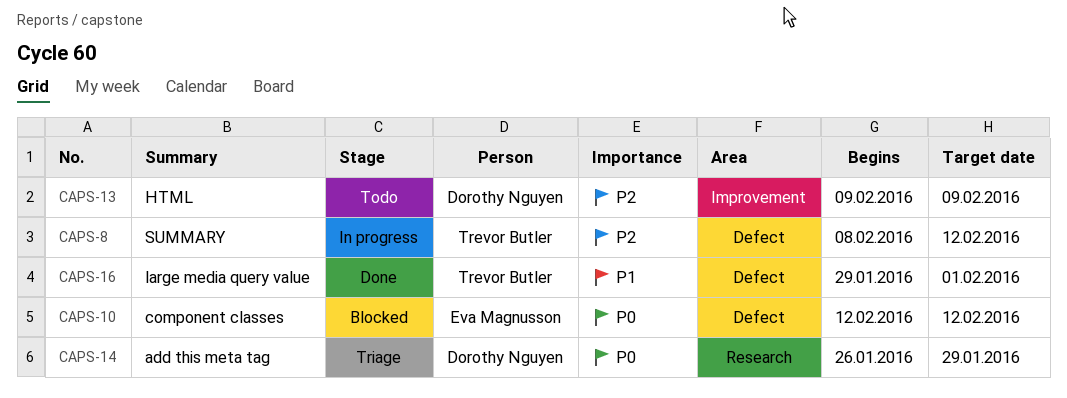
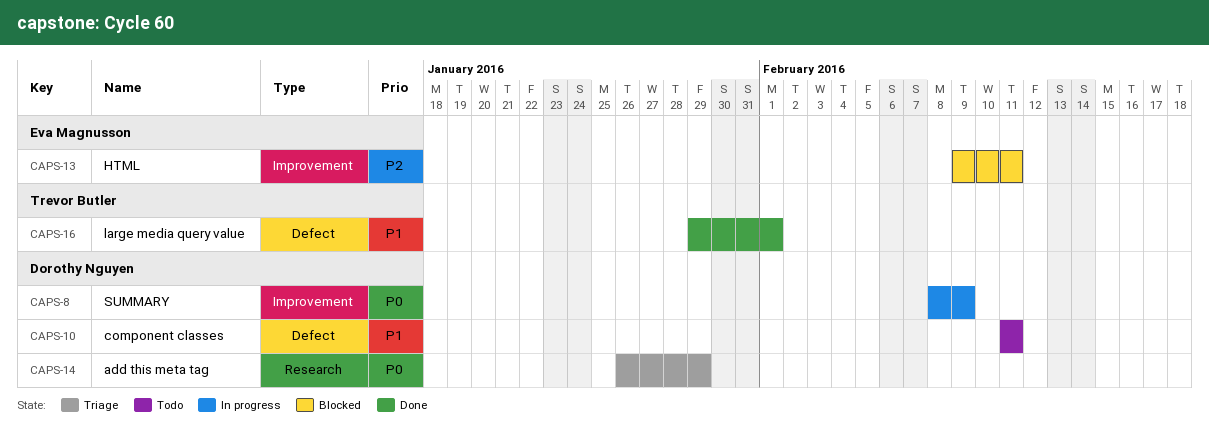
CAPS-8, owner: Trevor Butler -> Dorothy Nguyen
CAPS-8, priority: P2 -> P0
CAPS-8, label: Defect -> Improvement
CAPS-8, due: Feb 12 -> Feb 9
CAPS-10, status: Blocked -> Todo
CAPS-10, owner: Eva Magnusson -> Dorothy Nguyen
CAPS-10, priority: P0 -> P1
CAPS-10, start: Feb 12 -> Feb 11
CAPS-10, due: Feb 12 -> Feb 11
CAPS-13, status: Todo -> Blocked
CAPS-13, owner: Dorothy Nguyen -> Eva Magnusson
CAPS-13, due: Feb 9 -> Feb 11

